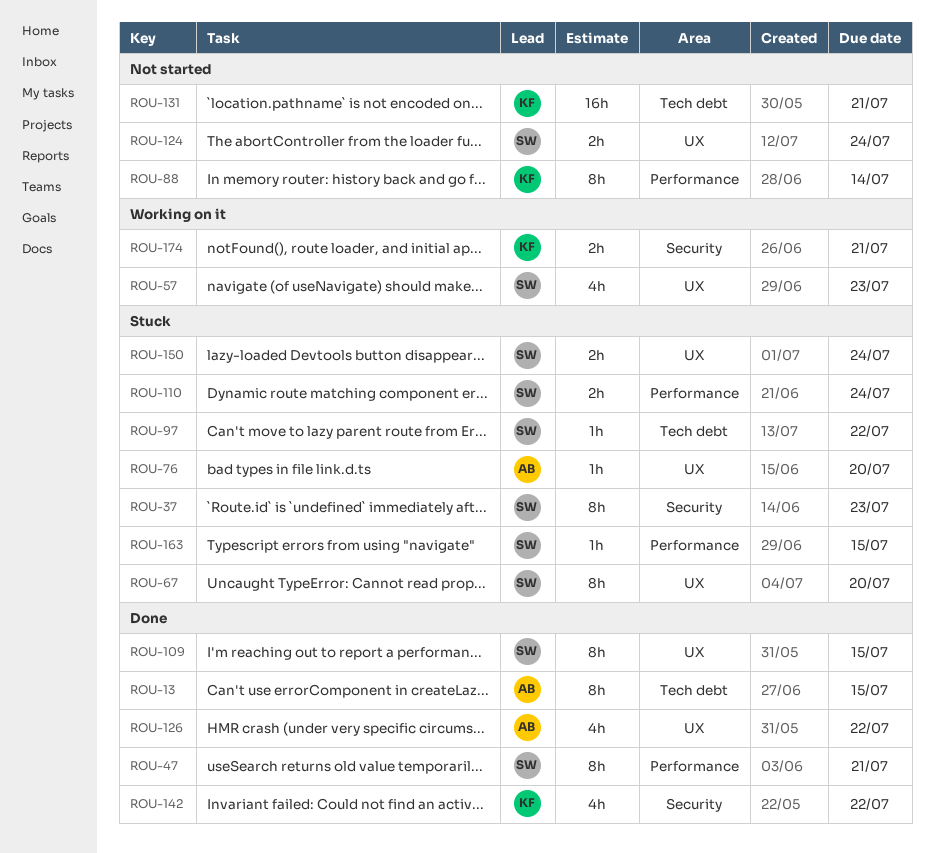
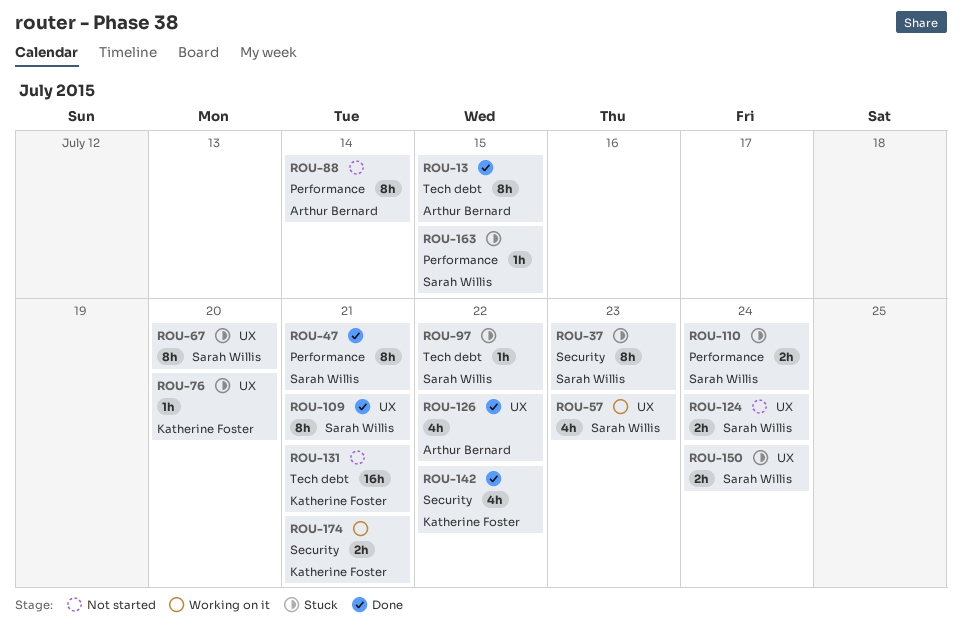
ROU-76, owner: Arthur Bernard -> Katherine Foster
ROU-88, owner: Katherine Foster -> Arthur Bernard
ROU-109, due: Jul 15 -> Jul 21

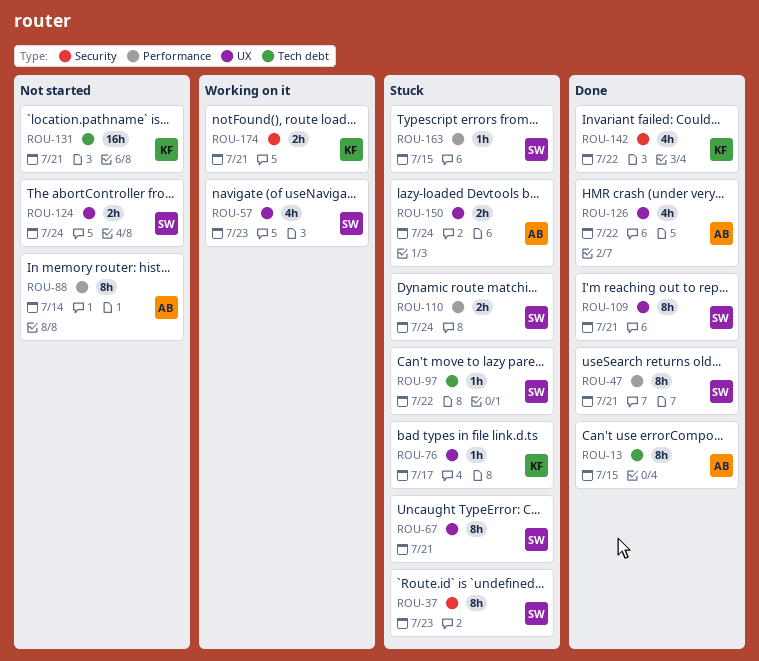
ROU-67, due: Jul 20 -> Jul 21
ROU-76, due: Jul 20 -> Jul 17
ROU-150, owner: Sarah Willis -> Arthur Bernard

